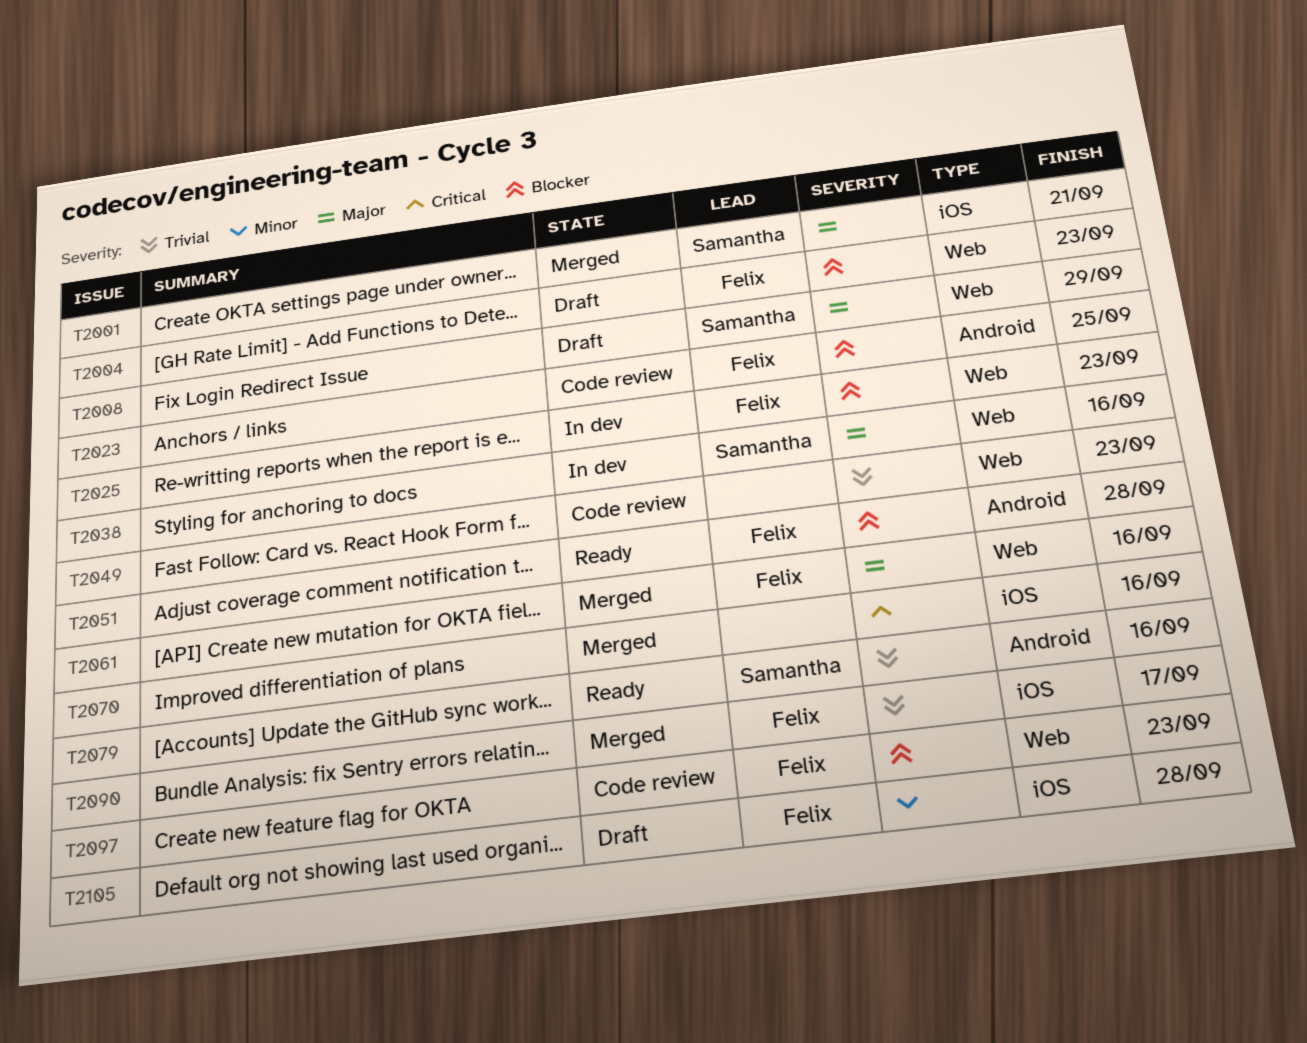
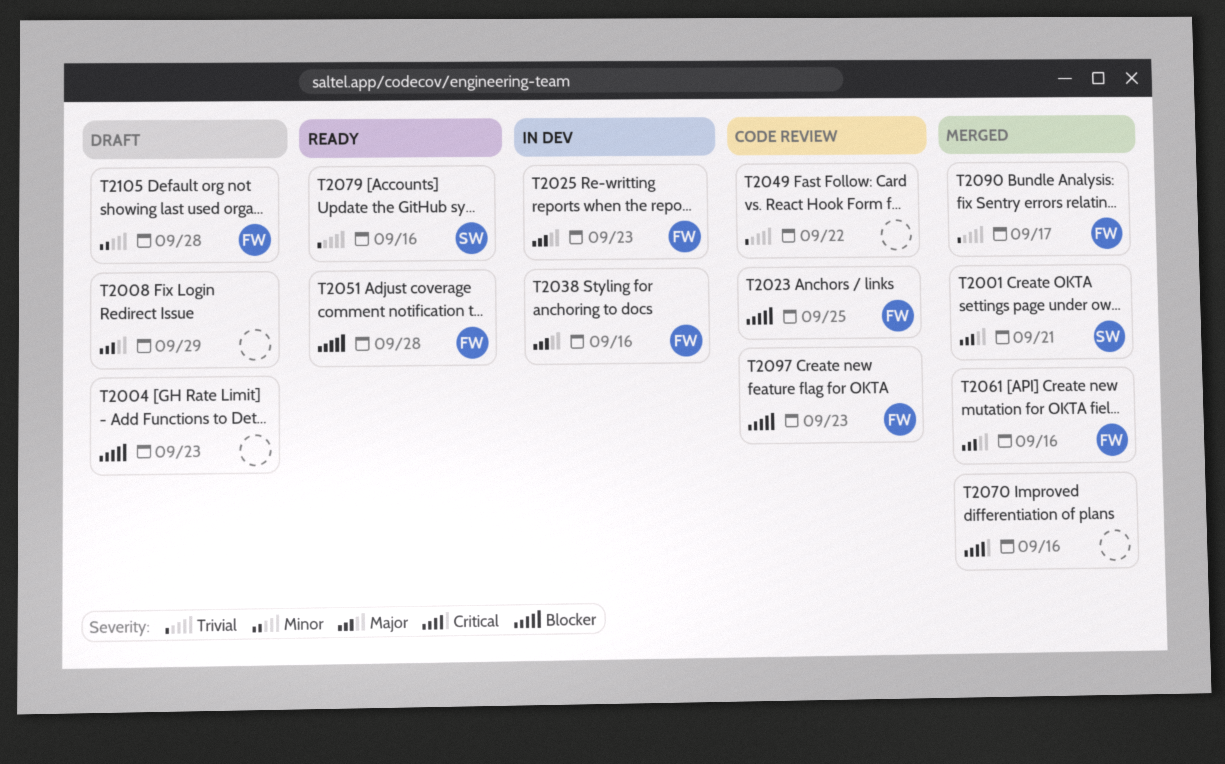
T2004, owner: Felix -> none
T2008, owner: Samantha -> none
T2025, priority: Blocker -> Major
T2038, owner: Samantha -> Felix
T2049, due: Sep 23 -> Sep 22

